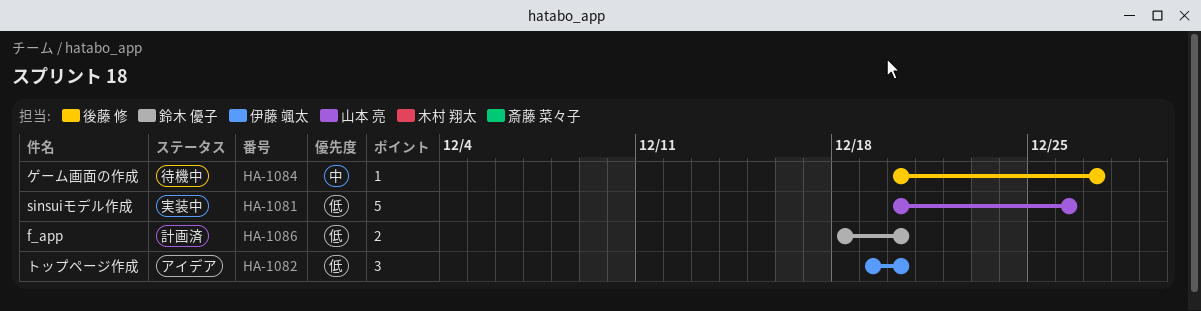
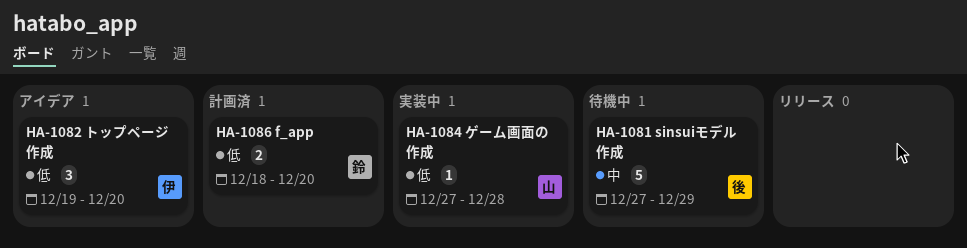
HA-1081, status: 実装中 -> 待機中
HA-1081, owner: 山本 亮 -> 後藤 修
HA-1081, priority: 低 -> 中
HA-1081, start: Dec 20 -> Dec 27
HA-1081, due: Dec 26 -> Dec 29
HA-1084, status: 待機中 -> 実装中
HA-1084, owner: 後藤 修 -> 山本 亮
HA-1084, priority: 中 -> 低
HA-1084, start: Dec 20 -> Dec 27
HA-1084, due: Dec 27 -> Dec 28

